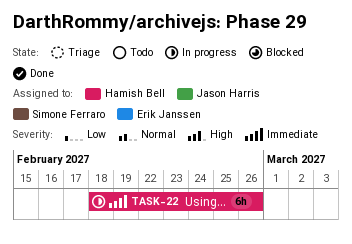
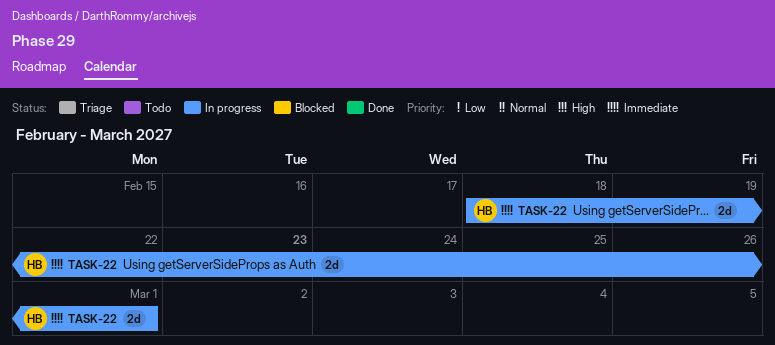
TASK-22, estimate: 6h -> 2d
TASK-22, due: Feb 26 -> Mar 1

